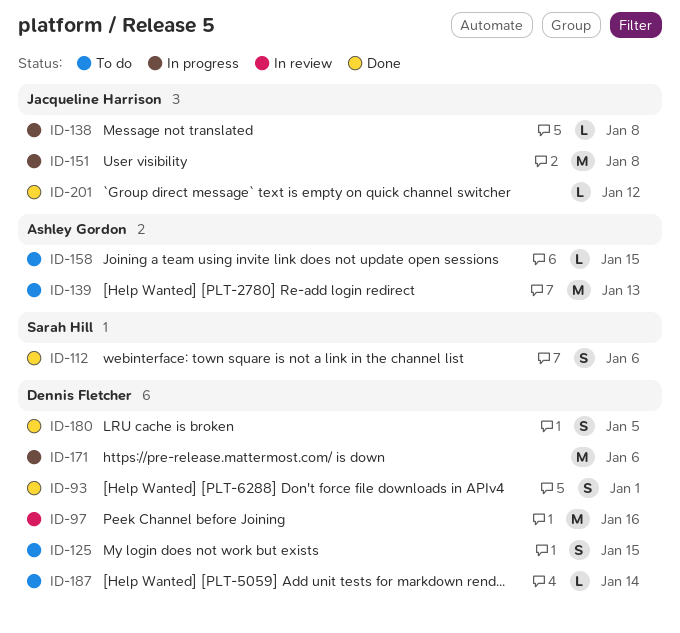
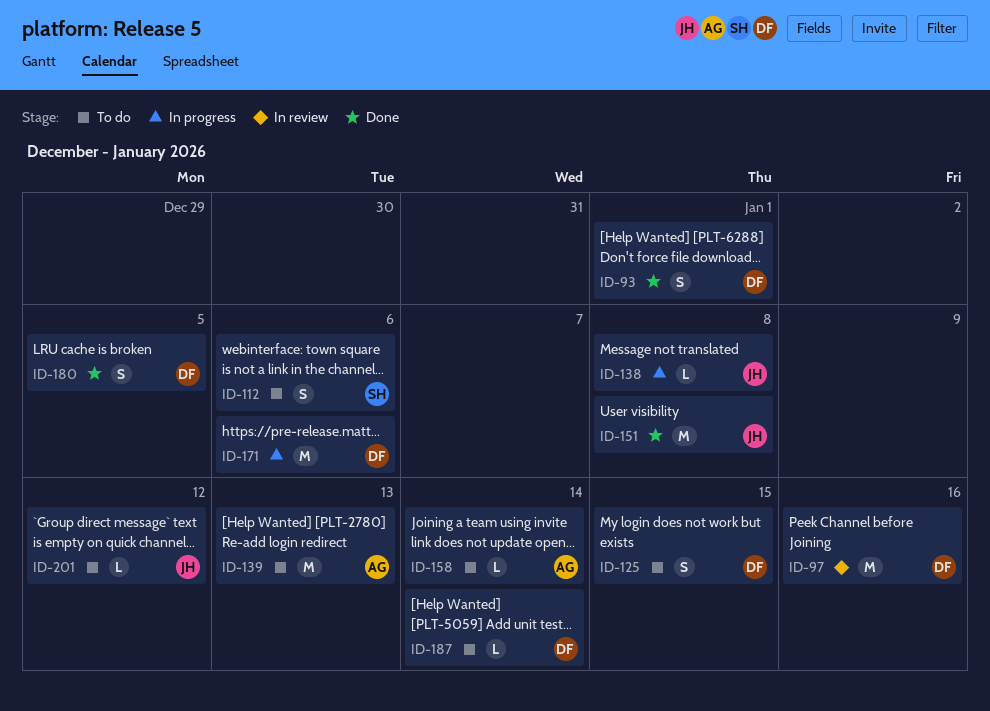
ID-112, status: Done -> To do
ID-151, status: In progress -> Done
ID-158, due: Jan 15 -> Jan 14
ID-201, status: Done -> To do

